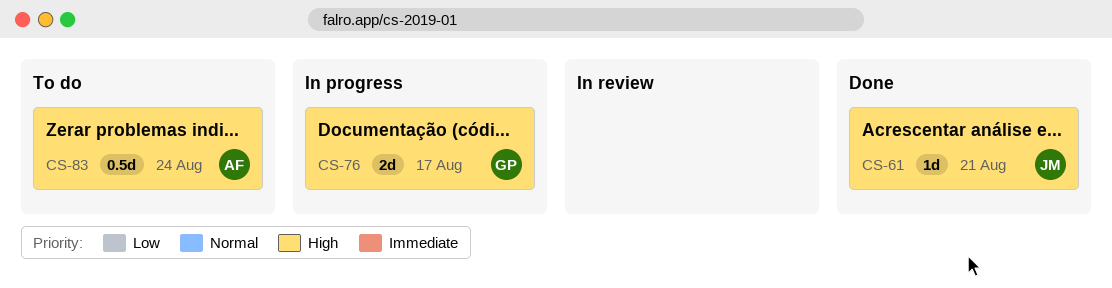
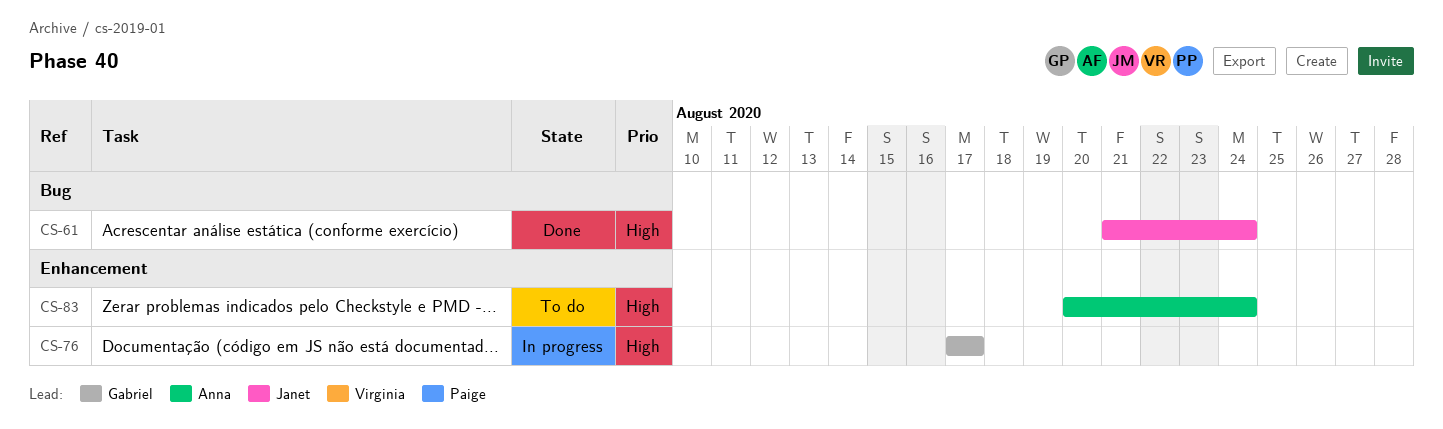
CS-61, due: Aug 21 -> Aug 24

